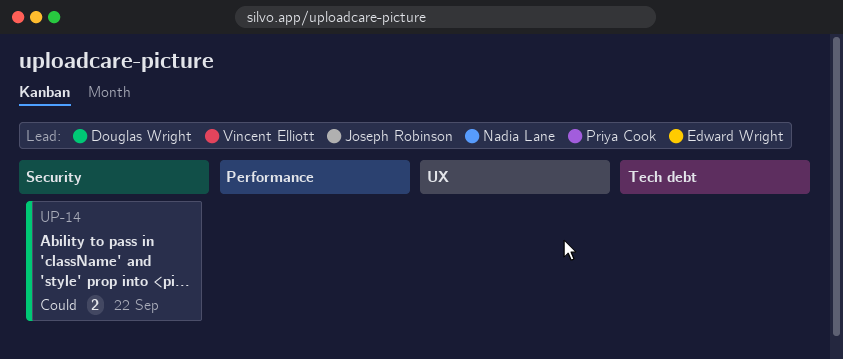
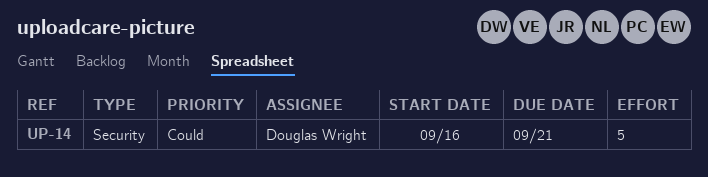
UP-14, estimate: 2 -> 5
UP-14, due: Sep 22 -> Sep 21

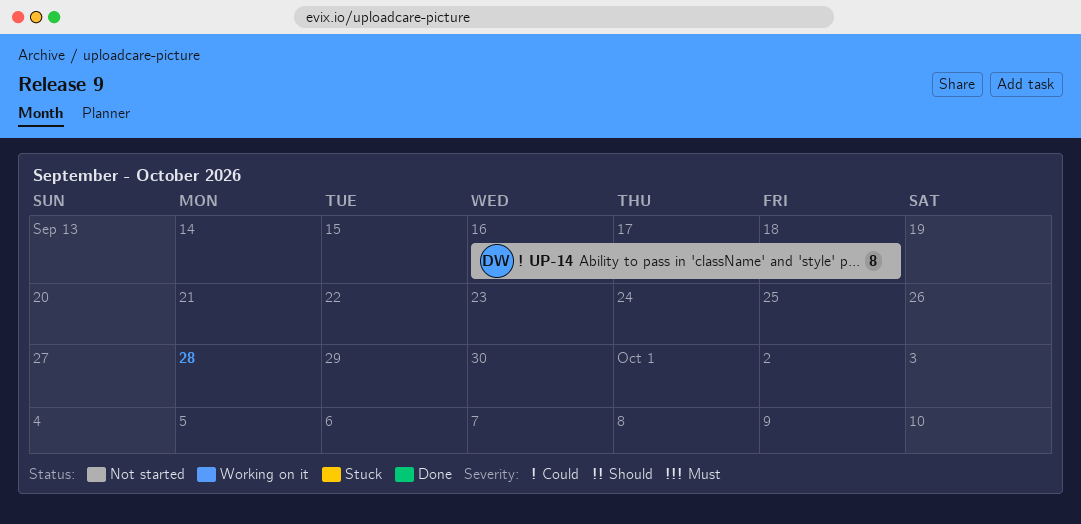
UP-14, estimate: 5 -> 8
UP-14, due: Sep 21 -> Sep 18

